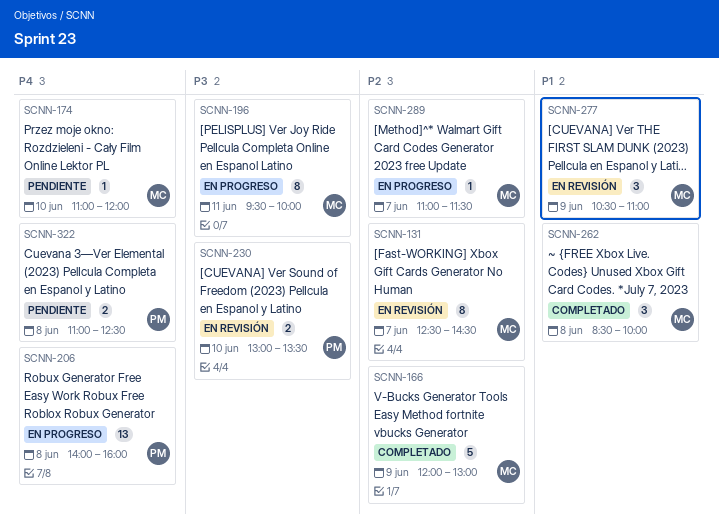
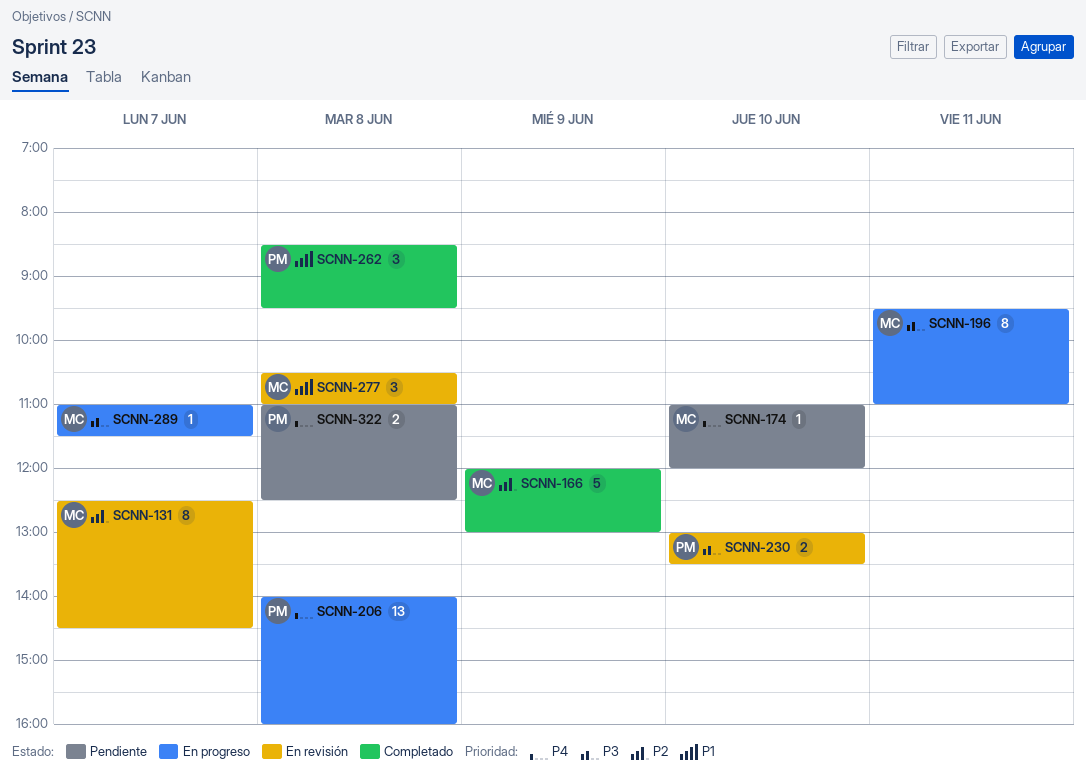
SCNN-196, ends: 10:00 -> 11:00
SCNN-262, owner: MC -> PM
SCNN-262, ends: 10:00 -> 09:30
SCNN-277, day: Jun 9 -> Jun 8
SCNN-289, priority: P2 -> P3

